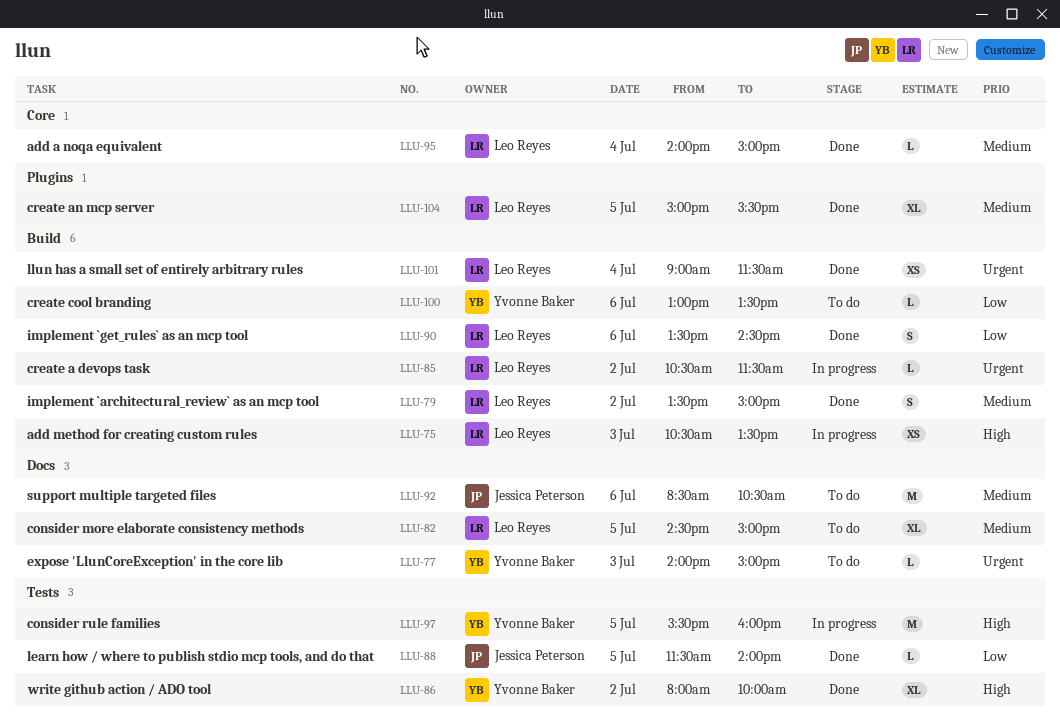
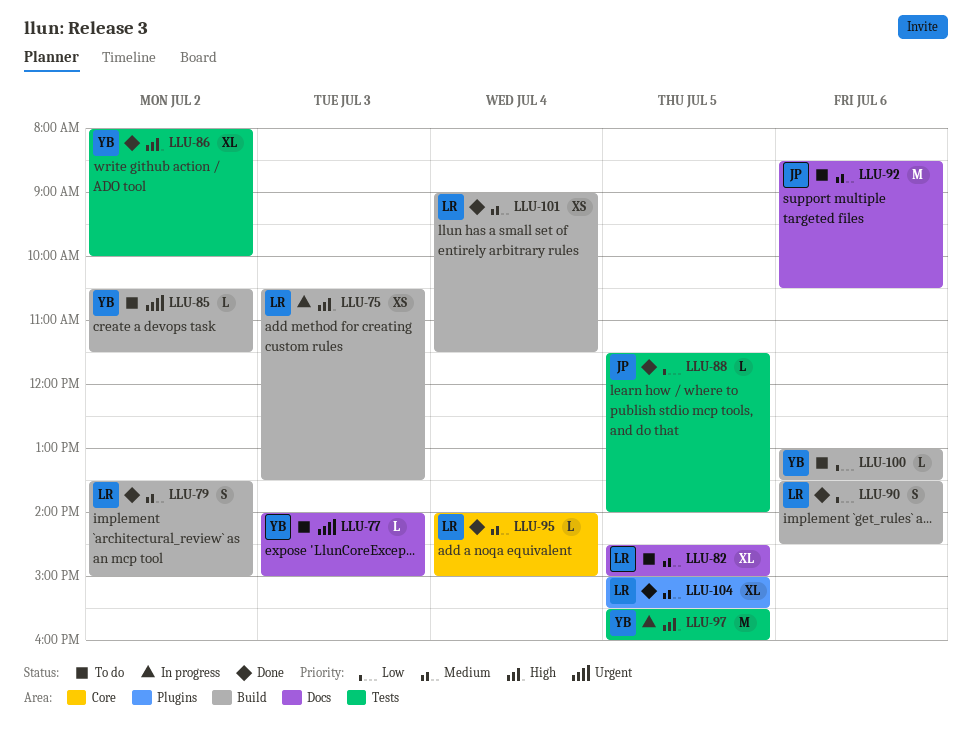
LLU-85, status: In progress -> To do
LLU-85, owner: Leo Reyes -> Yvonne Baker
LLU-101, priority: Urgent -> Medium

